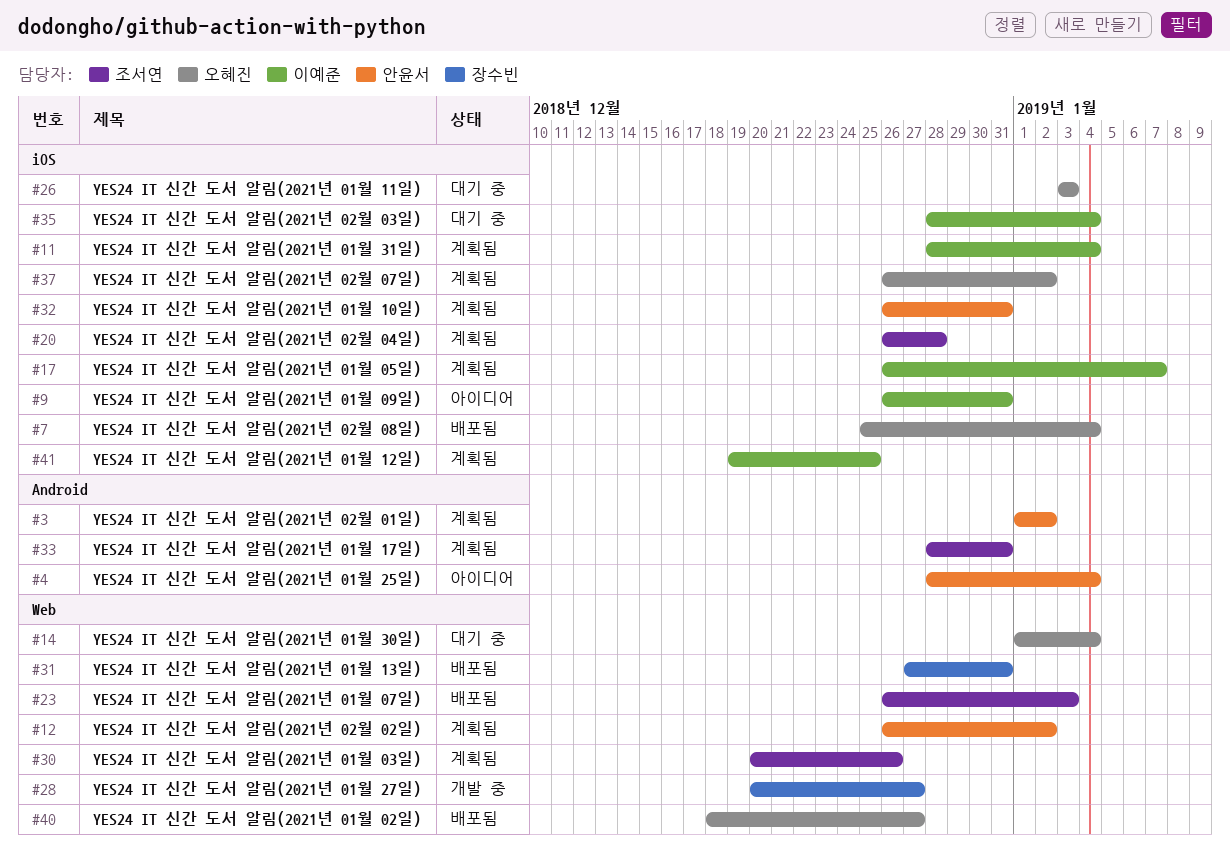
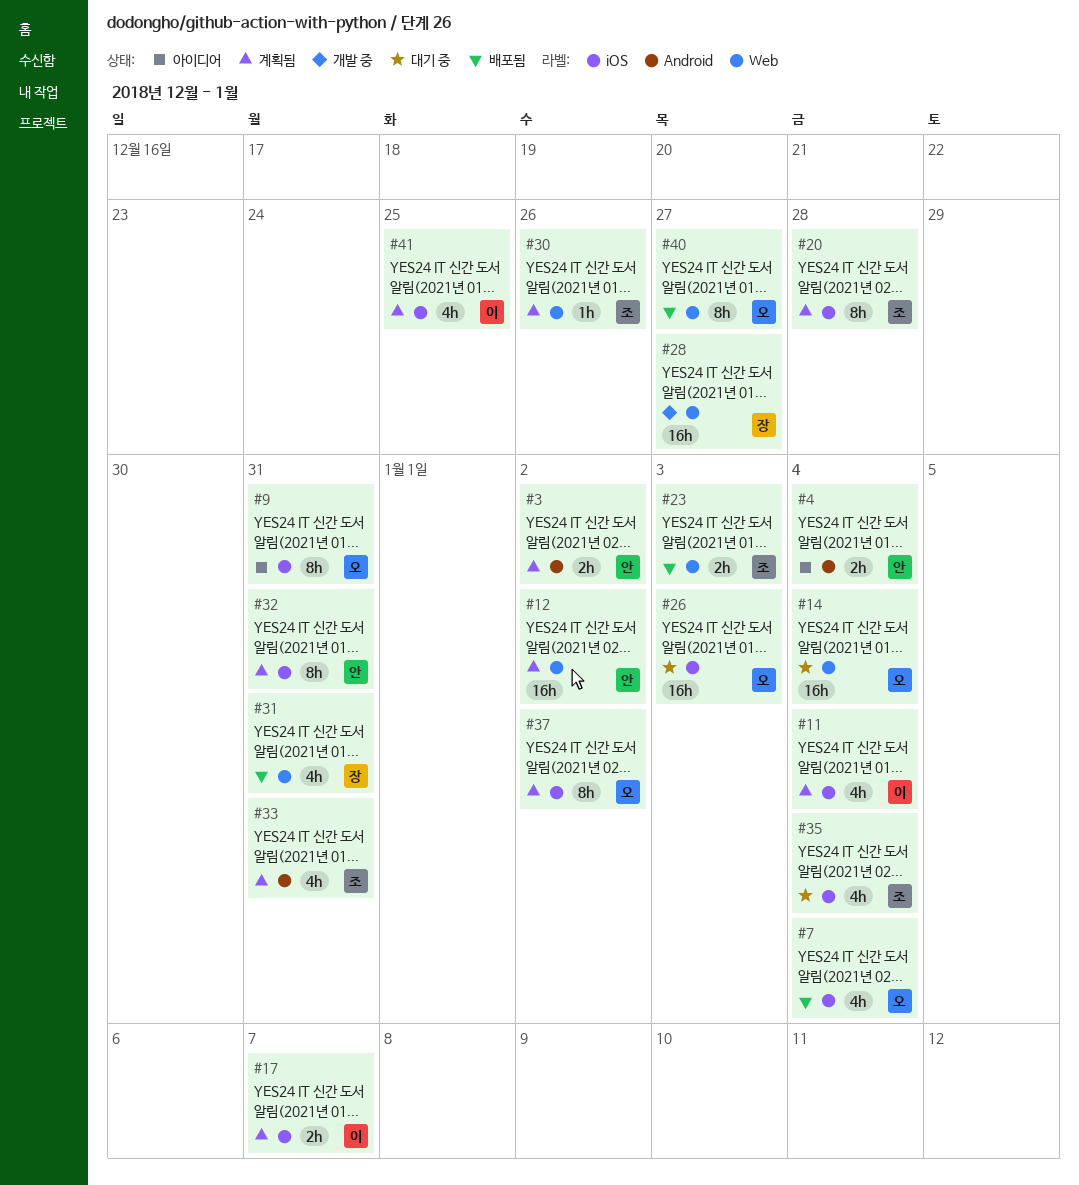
#9, owner: 이예준 -> 오혜진
#35, owner: 이예준 -> 조서연

